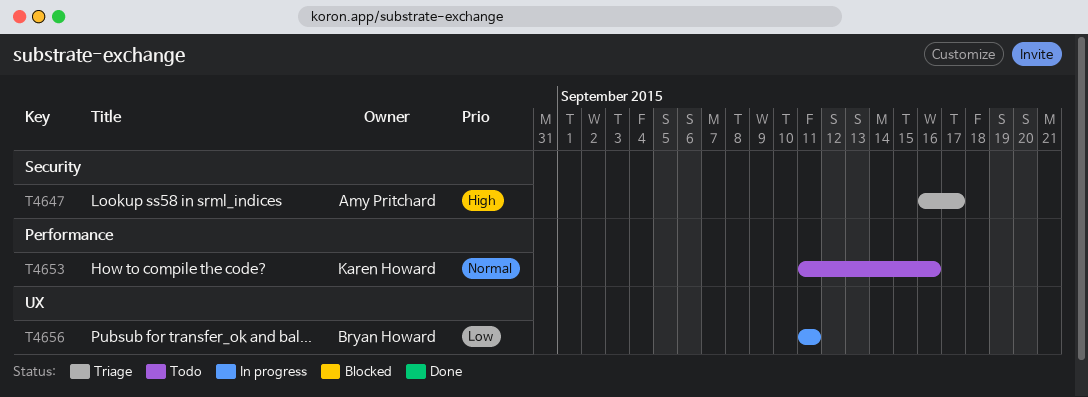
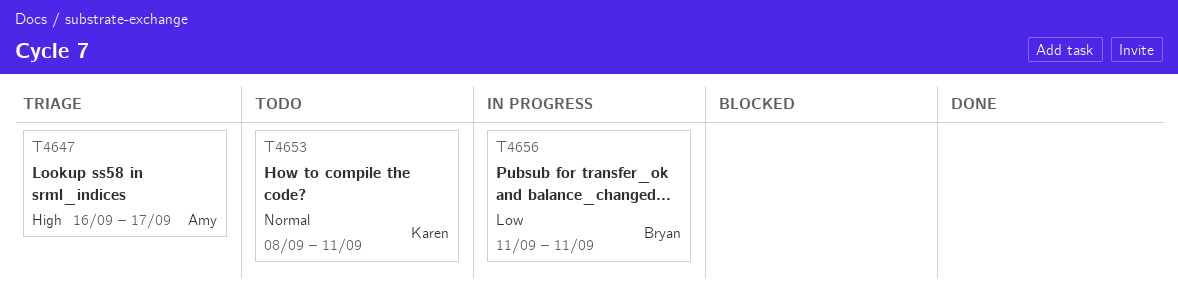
T4653, start: Sep 11 -> Sep 8
T4653, due: Sep 16 -> Sep 11

